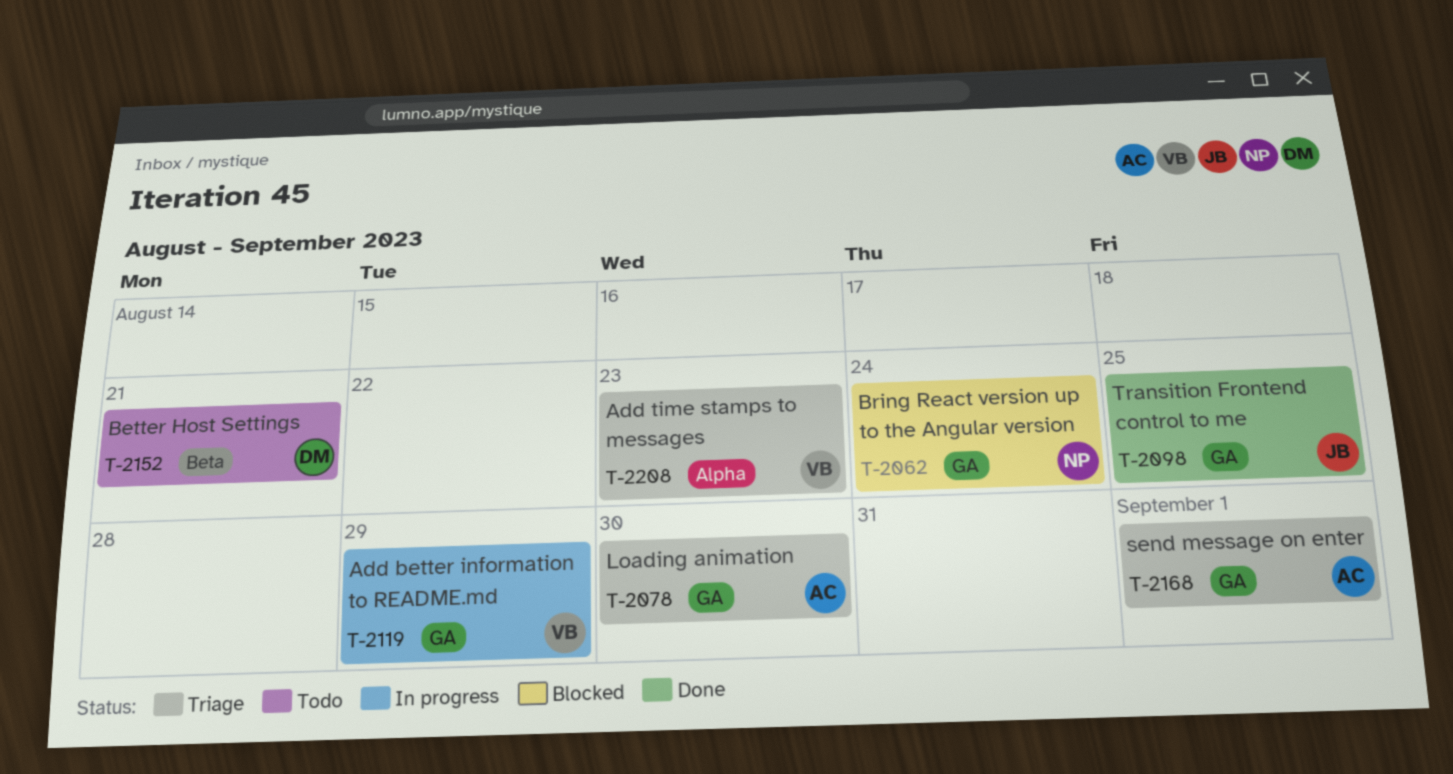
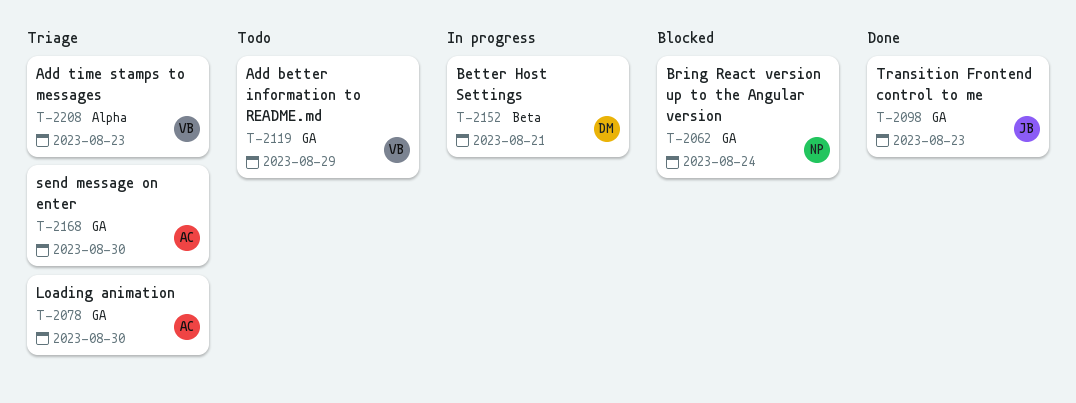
T-2098, due: Aug 25 -> Aug 23
T-2119, status: In progress -> Todo
T-2152, status: Todo -> In progress
T-2168, due: Sep 1 -> Aug 30

